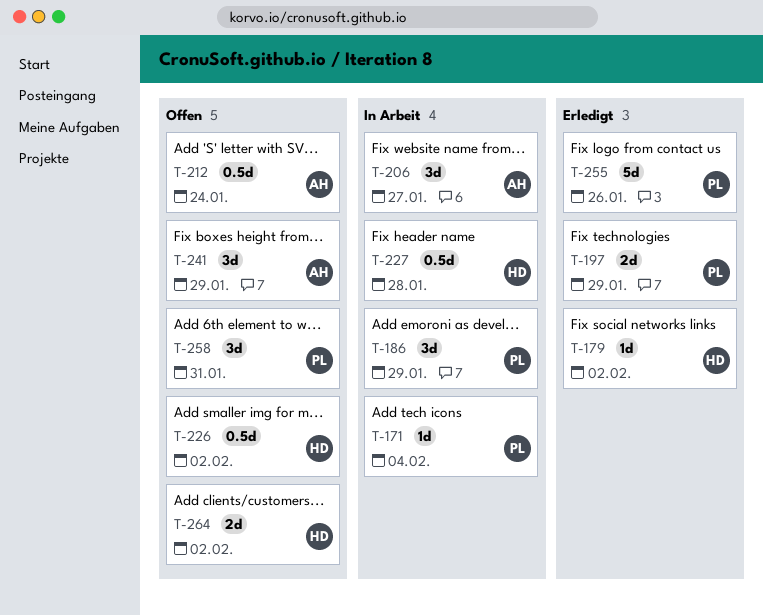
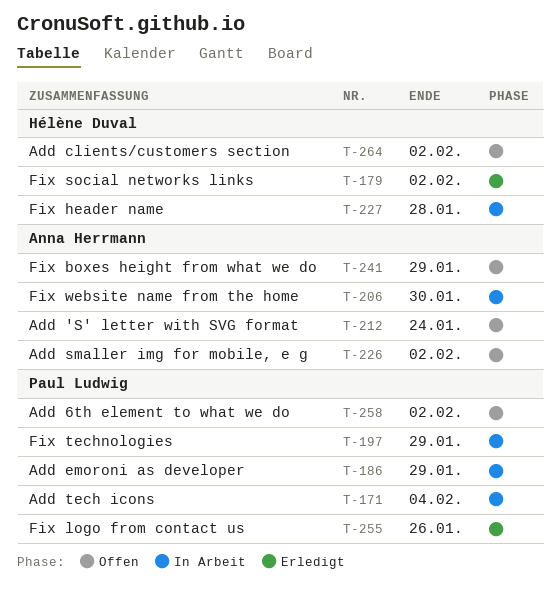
T-197, status: Erledigt -> In Arbeit
T-206, due: Jan 27 -> Jan 30
T-226, owner: Hélène Duval -> Anna Herrmann
T-258, due: Jan 31 -> Feb 2

